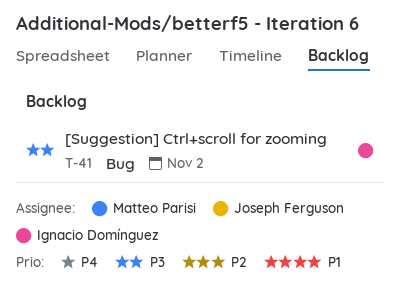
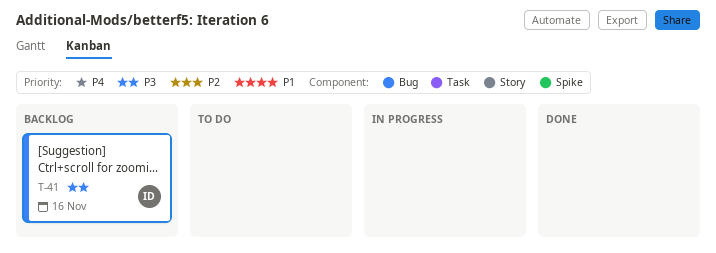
T-41, due: Nov 2 -> Nov 16

